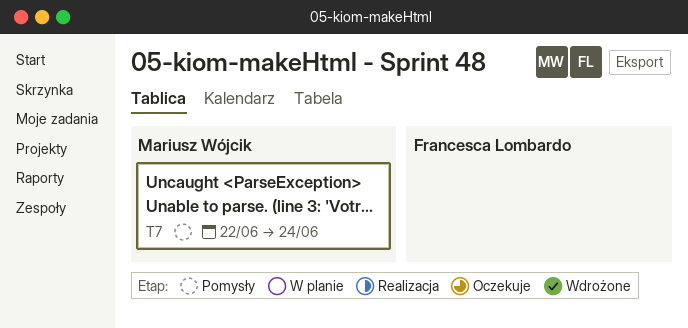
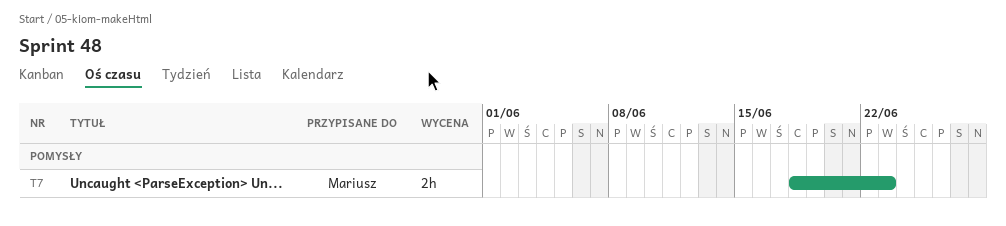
T7, start: Jun 22 -> Jun 18
T7, due: Jun 24 -> Jun 23

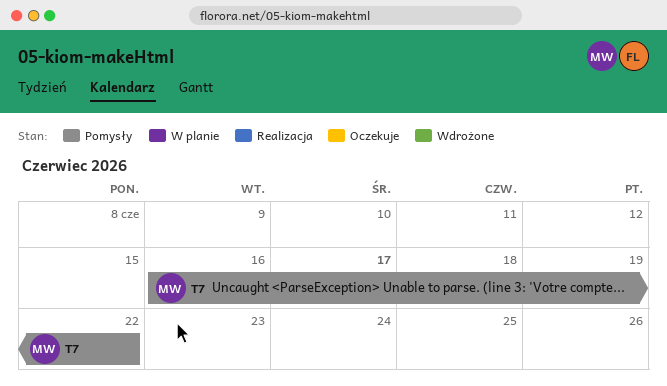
T7, start: Jun 18 -> Jun 16
T7, due: Jun 23 -> Jun 22

